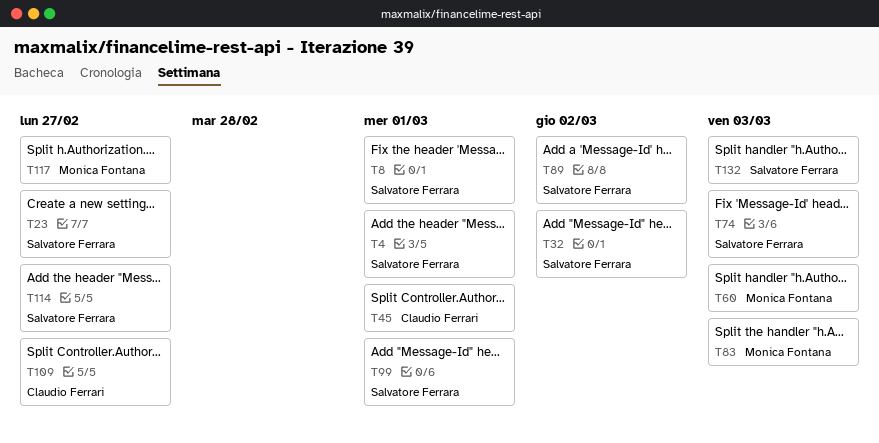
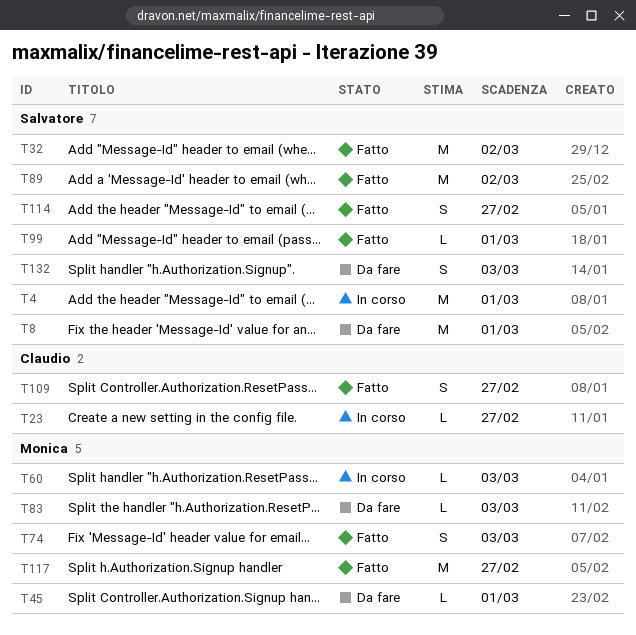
T23, owner: Salvatore Ferrara -> Claudio Ferrari
T45, owner: Claudio Ferrari -> Monica Fontana
T74, owner: Salvatore Ferrara -> Monica Fontana

